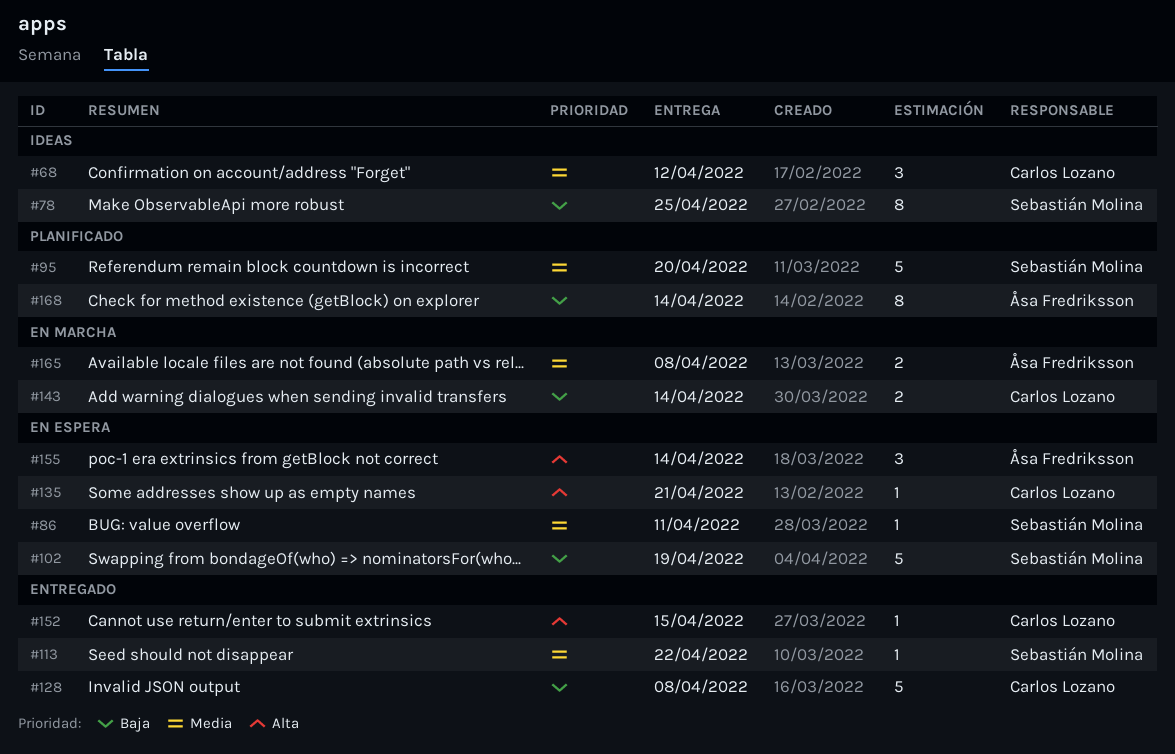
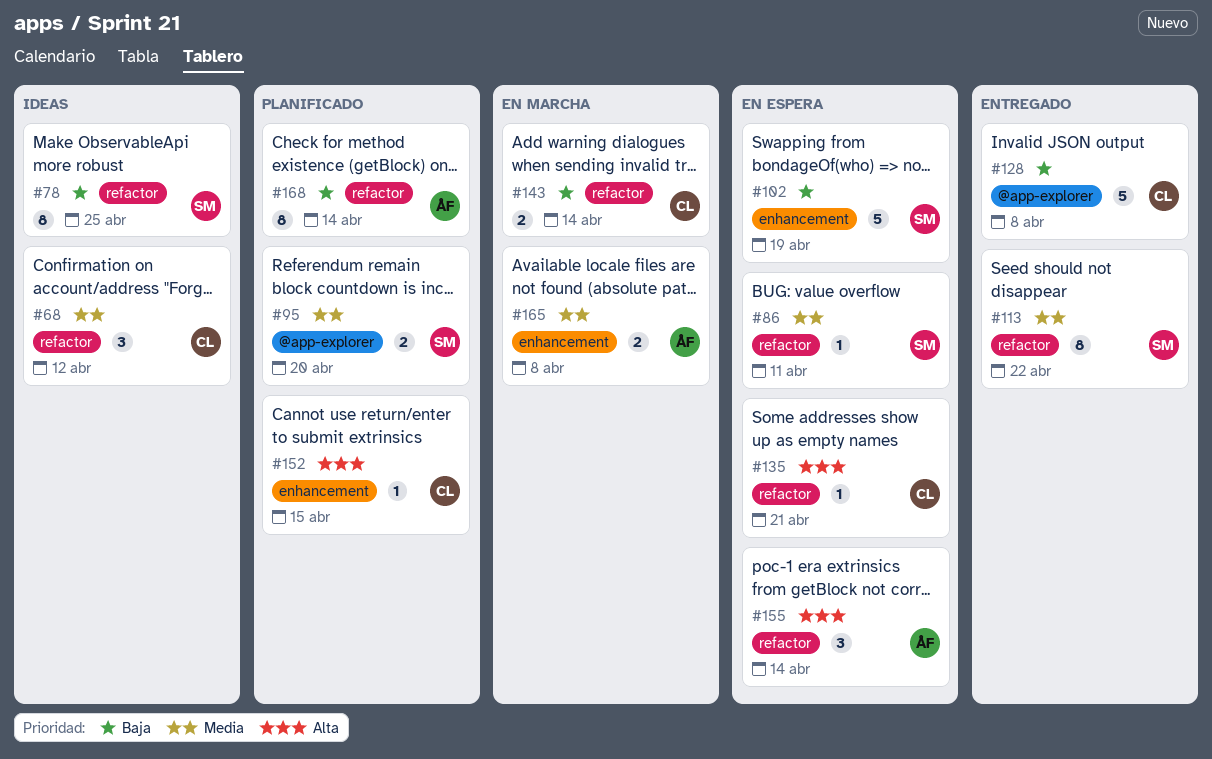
#95, estimate: 5 -> 2
#113, estimate: 1 -> 8
#152, status: Entregado -> Planificado

